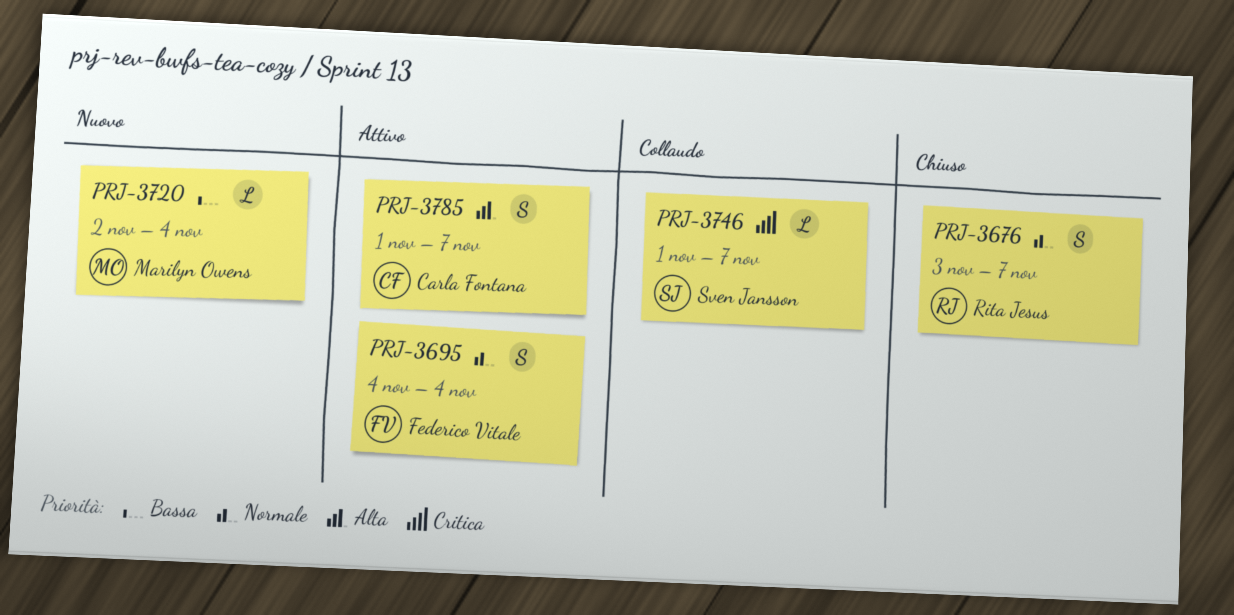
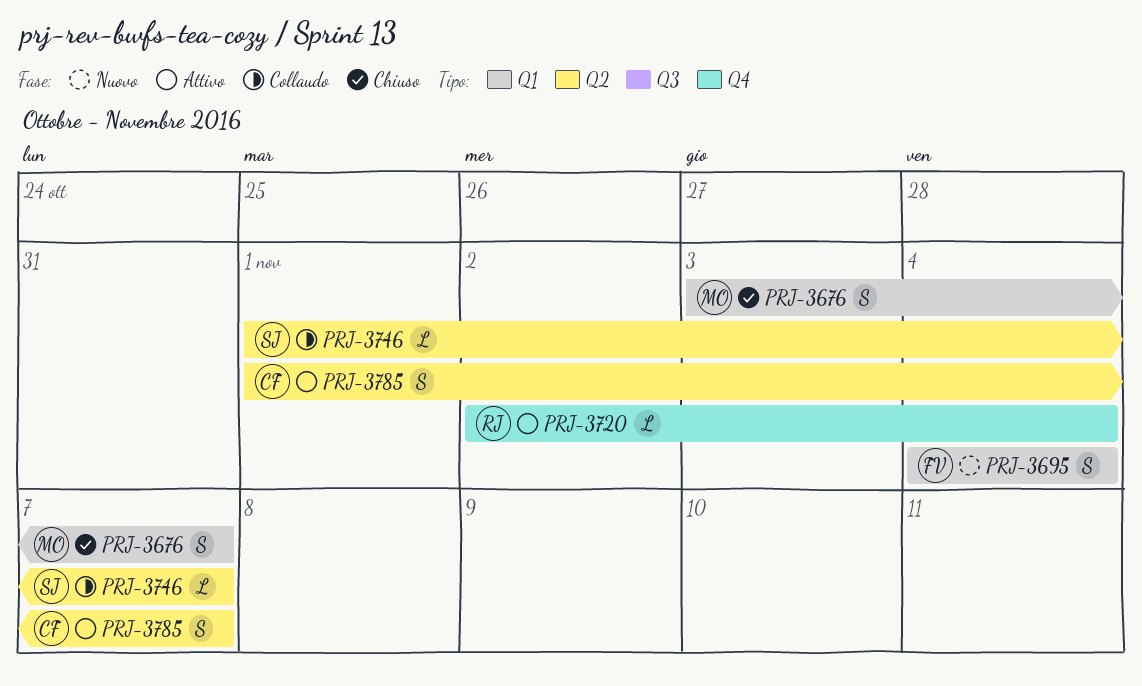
PRJ-3676, owner: Rita Jesus -> Marilyn Owens
PRJ-3695, status: Attivo -> Nuovo
PRJ-3720, status: Nuovo -> Attivo
PRJ-3720, owner: Marilyn Owens -> Rita Jesus

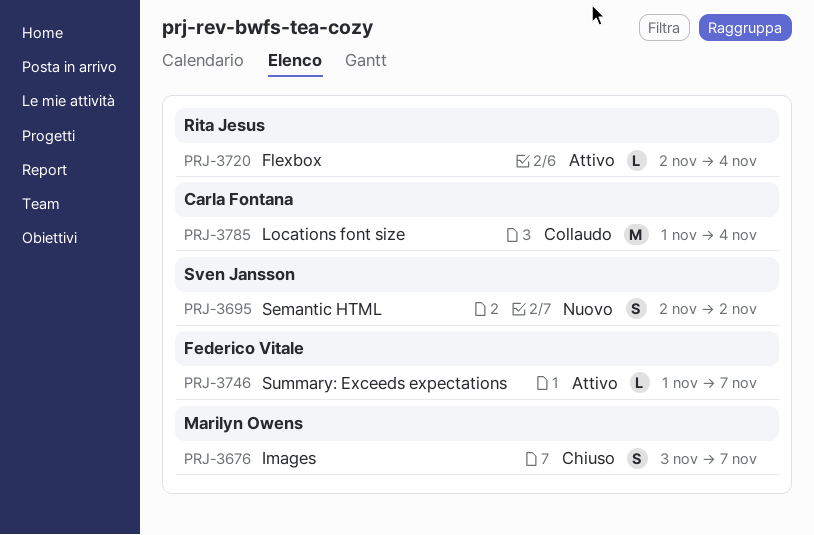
PRJ-3695, owner: Federico Vitale -> Sven Jansson
PRJ-3695, start: Nov 4 -> Nov 2
PRJ-3695, due: Nov 4 -> Nov 2
PRJ-3746, status: Collaudo -> Attivo
PRJ-3746, owner: Sven Jansson -> Federico Vitale
PRJ-3785, status: Attivo -> Collaudo
PRJ-3785, estimate: S -> M
PRJ-3785, due: Nov 7 -> Nov 4

